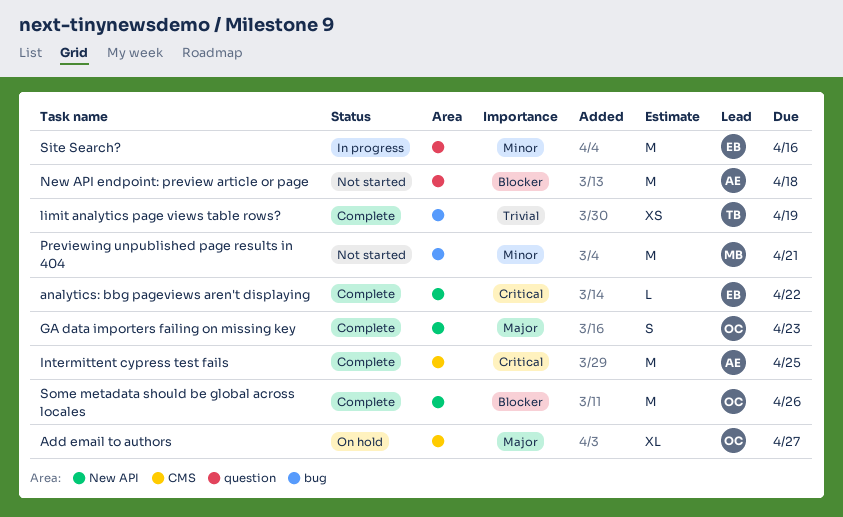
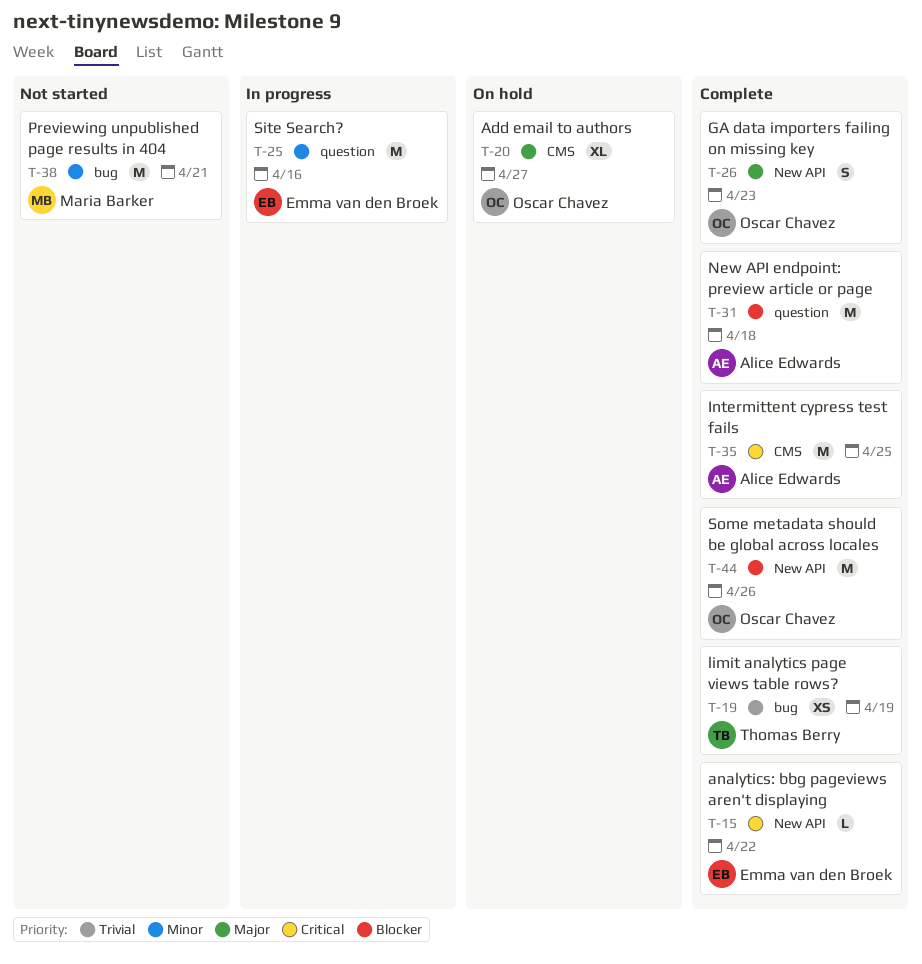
New API endpoint: preview article or page, status: Not started -> Complete

